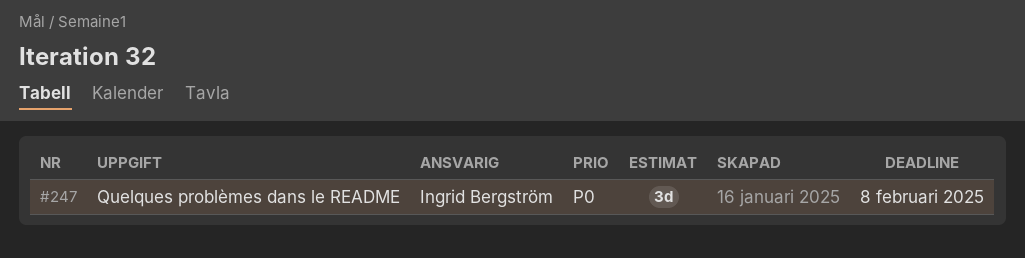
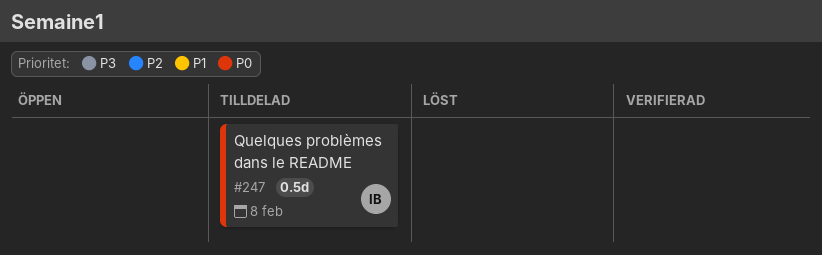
#247, estimate: 3d -> 0.5d

